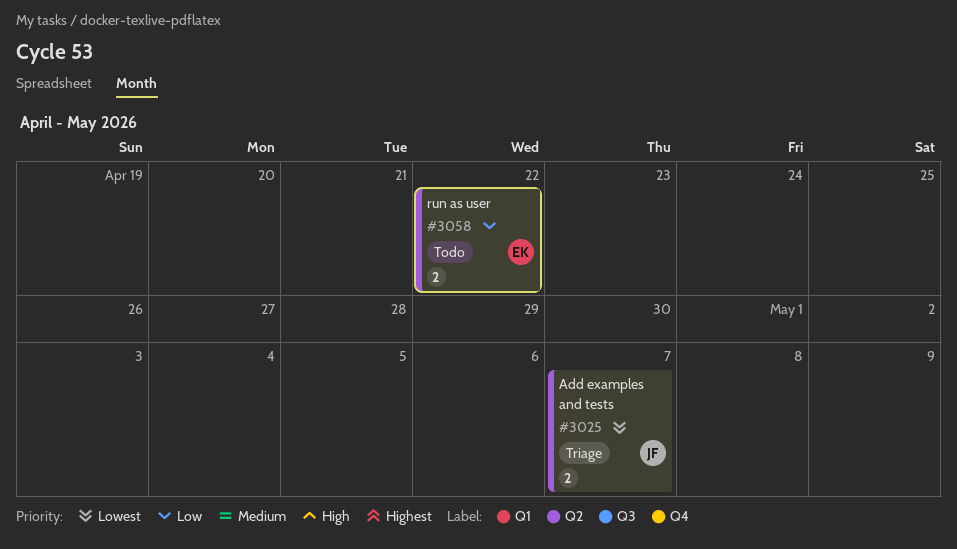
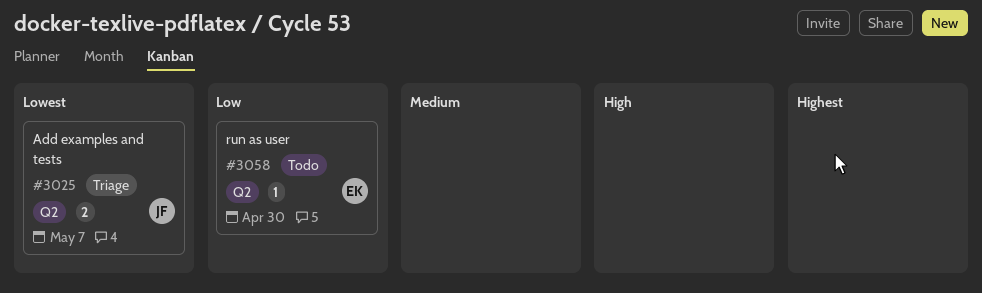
#3058, estimate: 2 -> 1
#3058, due: Apr 22 -> Apr 30

